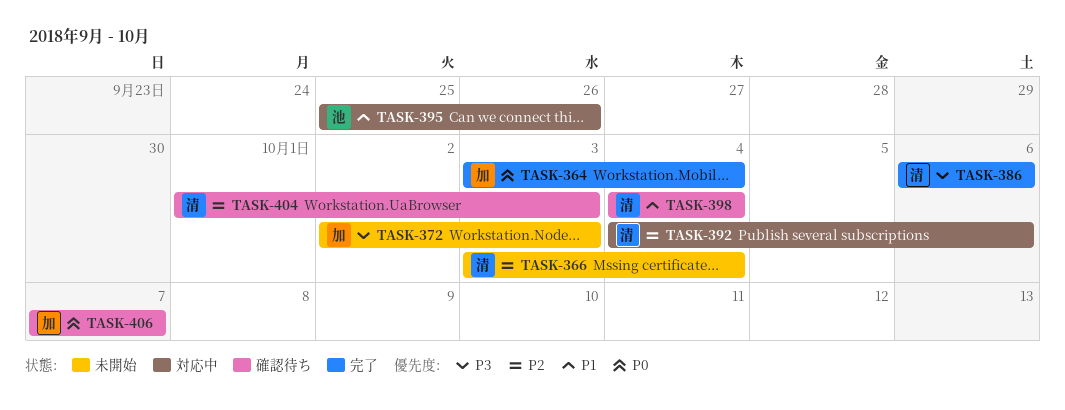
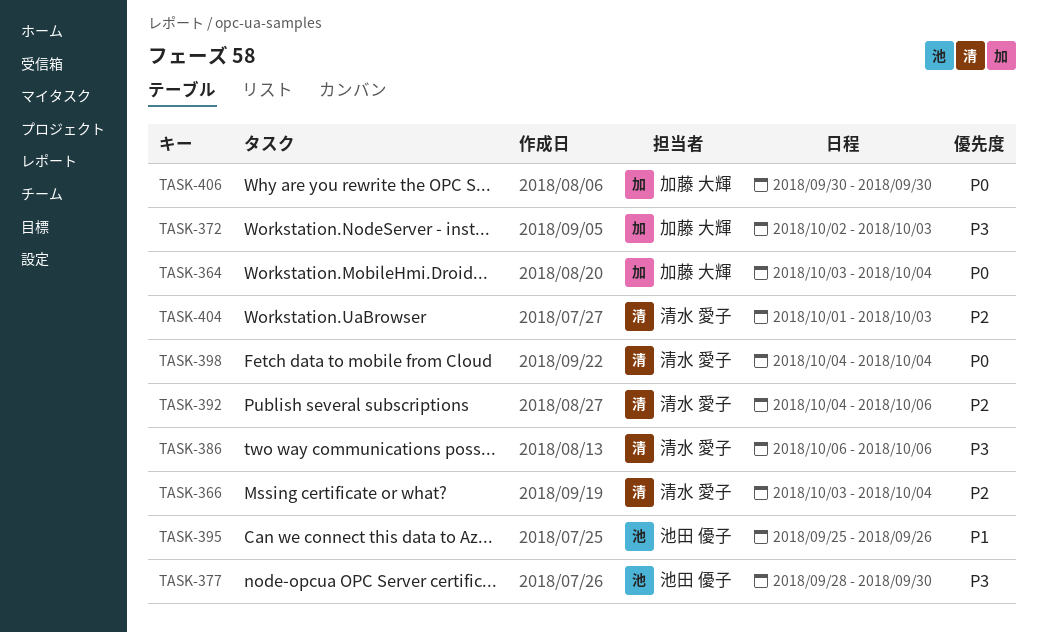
TASK-377: none -> present
TASK-398, priority: P1 -> P0
TASK-406, start: Oct 7 -> Sep 30
TASK-406, due: Oct 7 -> Sep 30

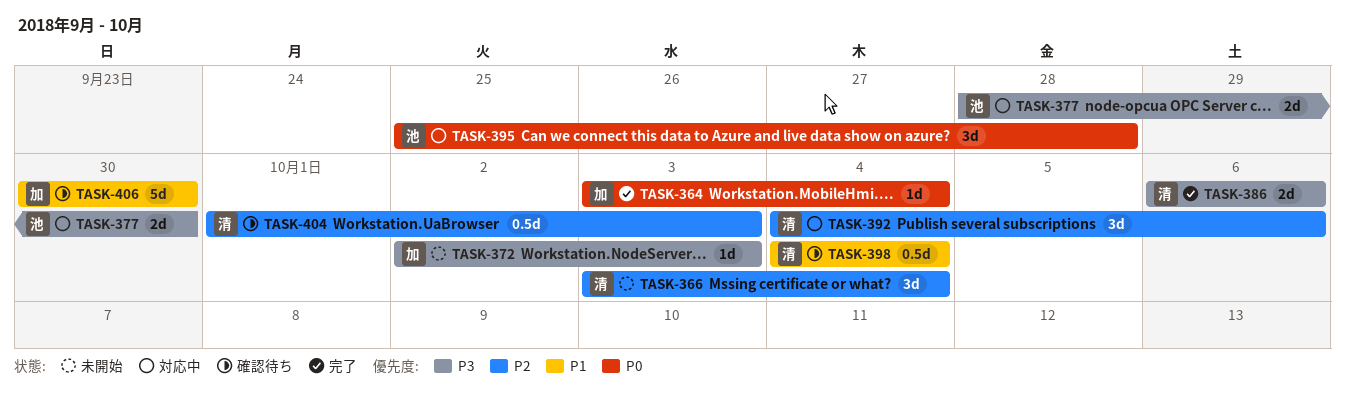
TASK-395, priority: P1 -> P0
TASK-395, due: Sep 26 -> Sep 28
TASK-398, priority: P0 -> P1
TASK-406, priority: P0 -> P1

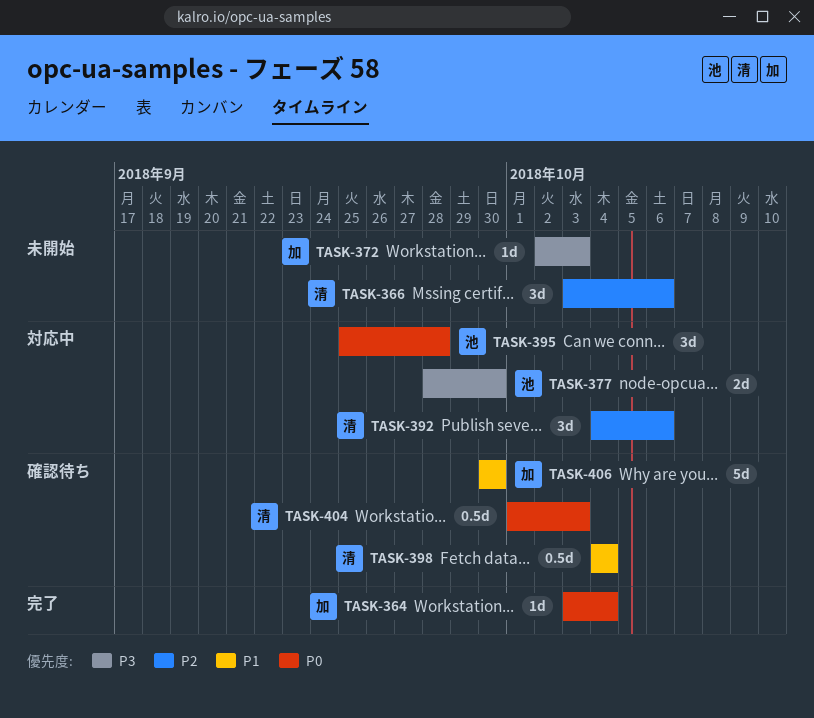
TASK-366, due: Oct 4 -> Oct 6
TASK-386: present -> none
TASK-404, priority: P2 -> P0

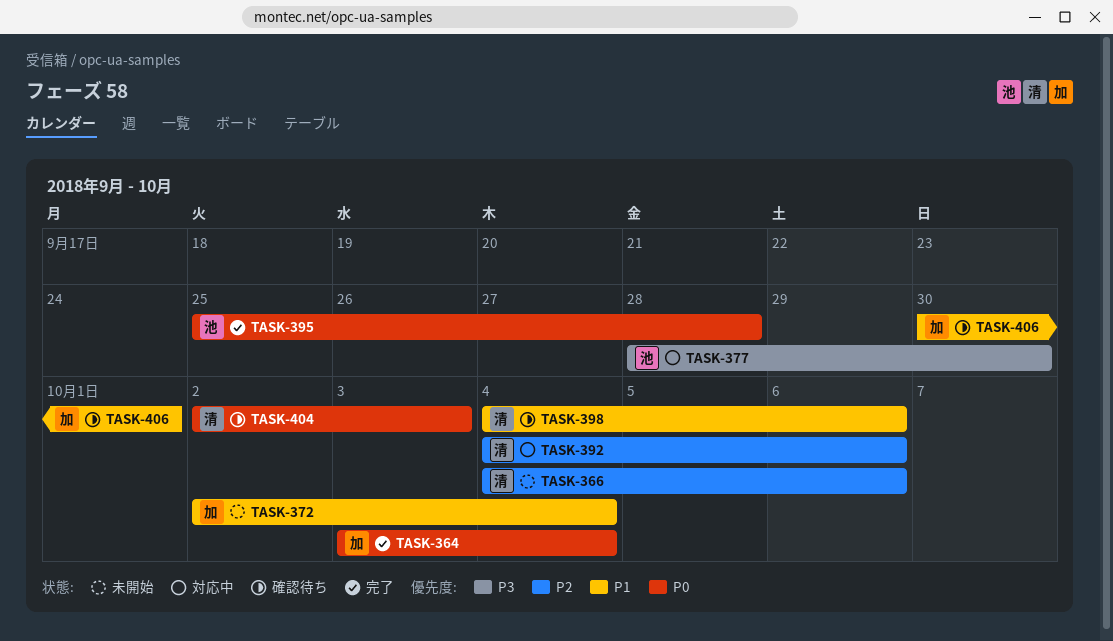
TASK-366, start: Oct 3 -> Oct 4
TASK-372, priority: P3 -> P1
TASK-372, due: Oct 3 -> Oct 4
TASK-395, status: 対応中 -> 完了
TASK-398, due: Oct 4 -> Oct 6
TASK-404, start: Oct 1 -> Oct 2
TASK-406, due: Sep 30 -> Oct 1

